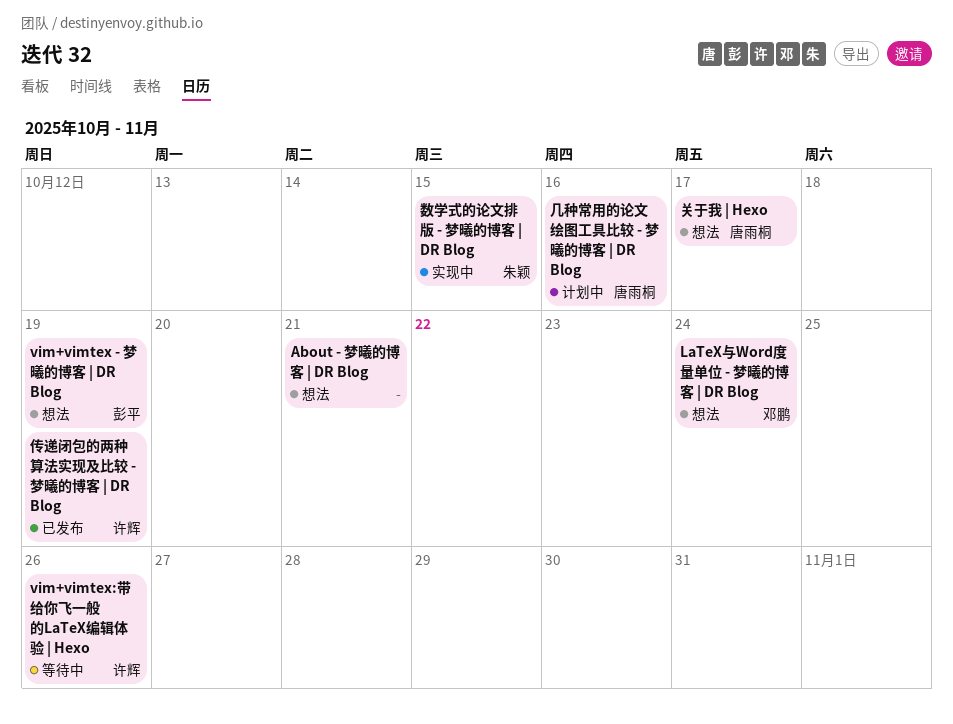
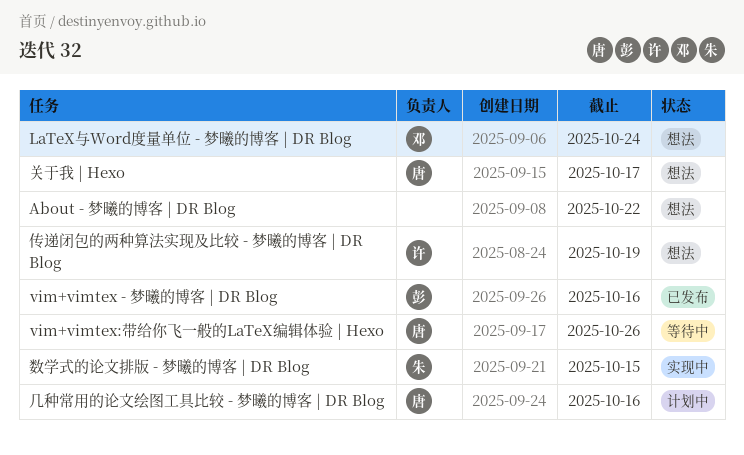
About - 梦曦的博客 | DR Blog, due: Oct 21 -> Oct 22
vim+vimtex - 梦曦的博客 | DR Blog, status: 想法 -> 已发布
vim+vimtex - 梦曦的博客 | DR Blog, due: Oct 19 -> Oct 16
vim+vimtex:带给你飞一般的LaTeX编辑体验 | Hexo, owner: 许辉 -> 唐雨桐
传递闭包的两种算法实现及比较 - 梦曦的博客 | DR Blog, status: 已发布 -> 想法

